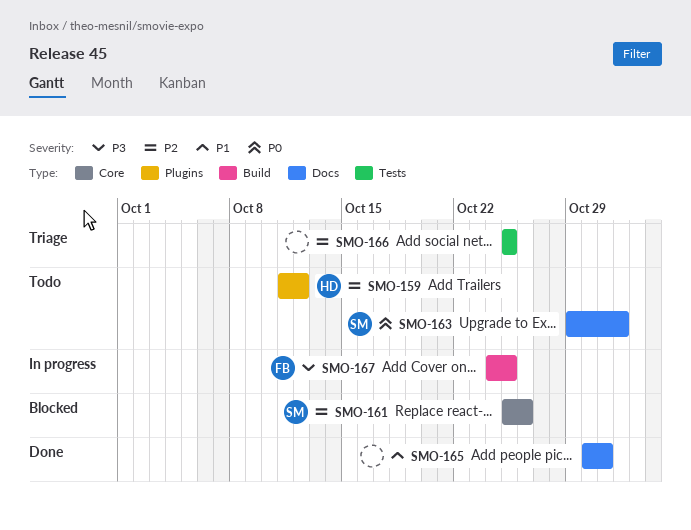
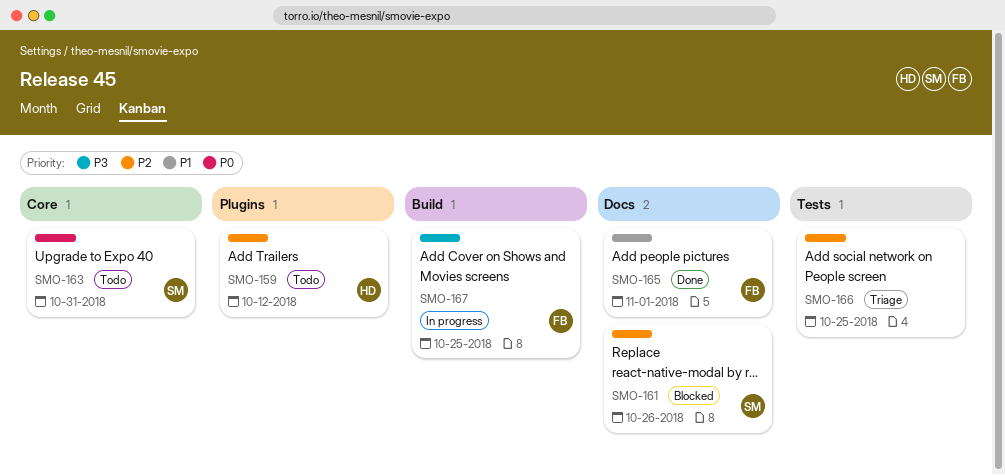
SMO-161, label: Core -> Docs
SMO-163, label: Docs -> Core
SMO-163, due: Nov 1 -> Oct 31
SMO-165, owner: none -> FB
SMO-165, due: Oct 31 -> Nov 1

